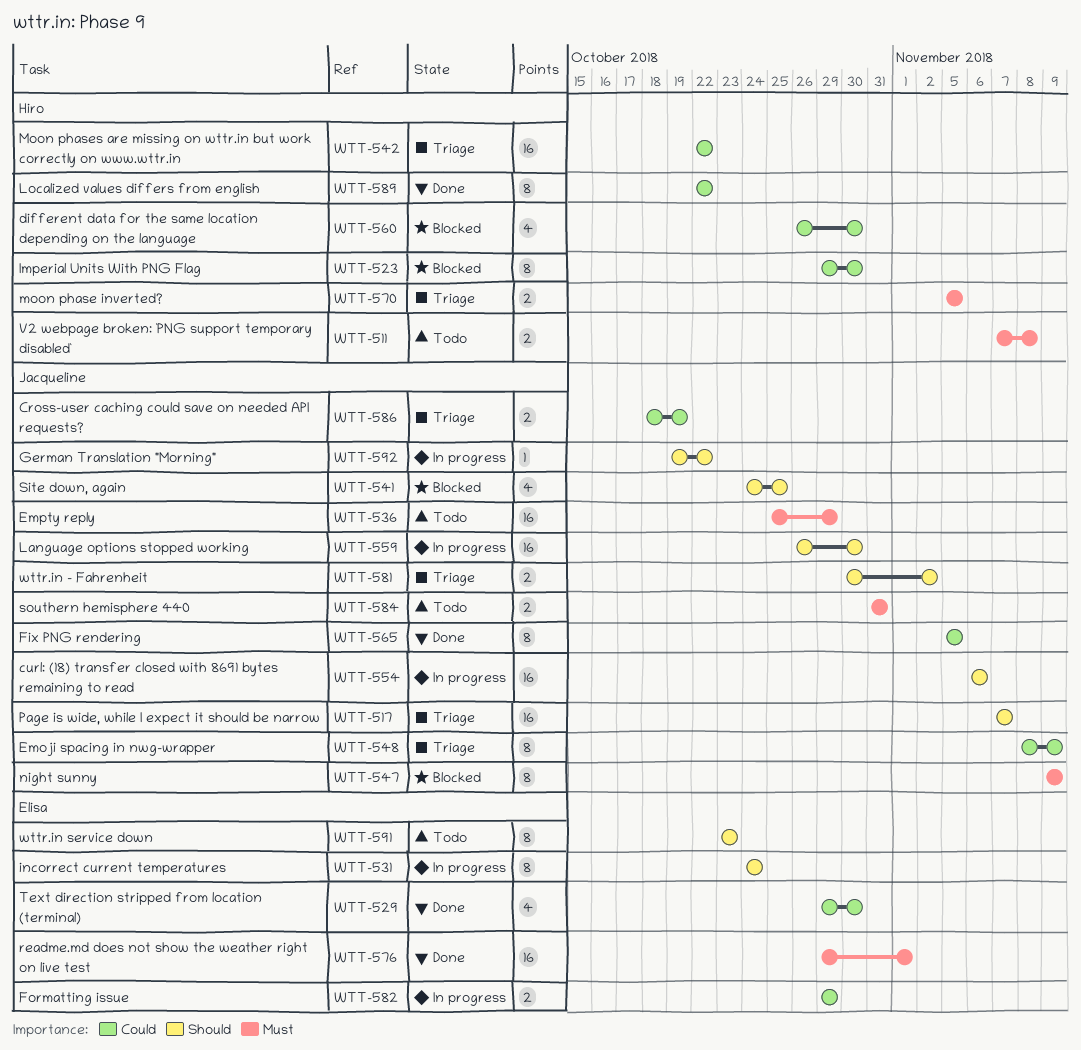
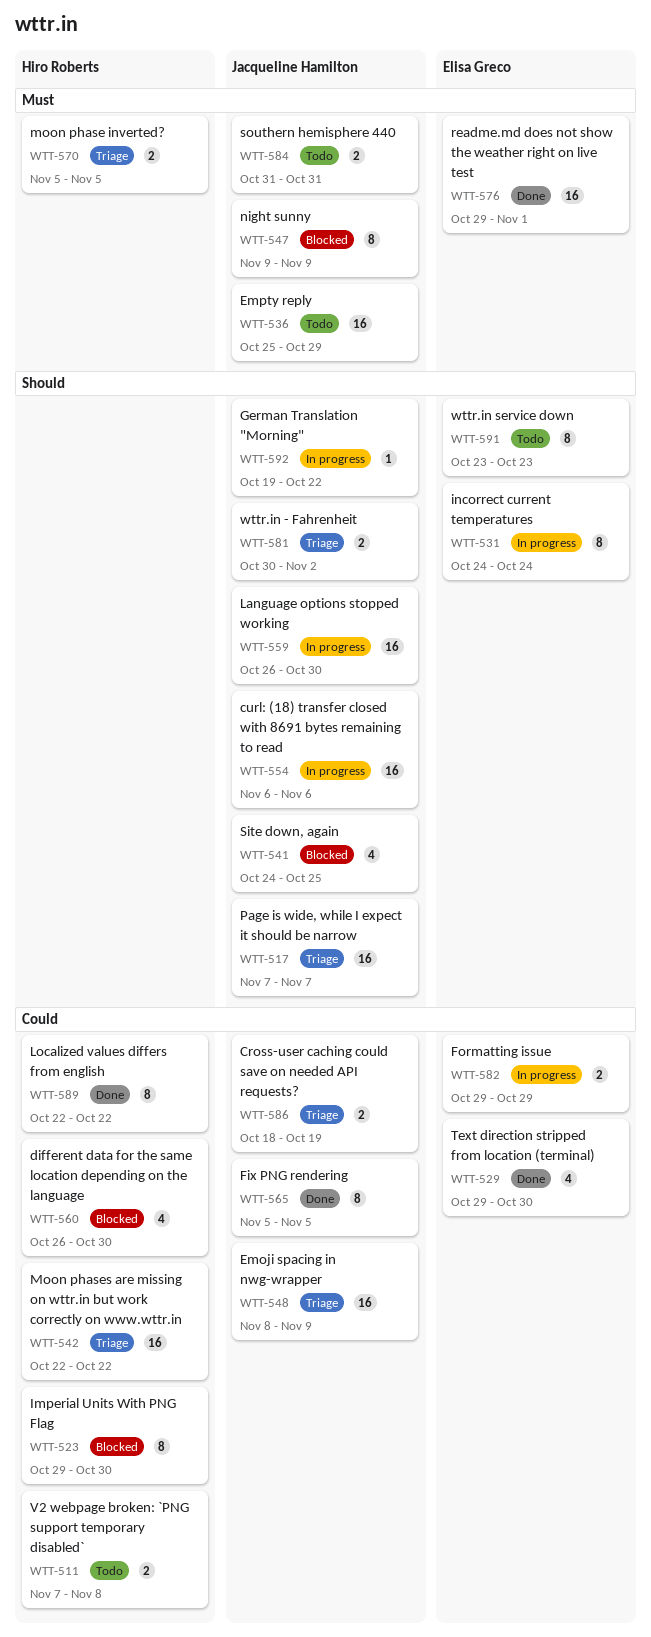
WTT-511, priority: Must -> Could
WTT-548, estimate: 8 -> 16

